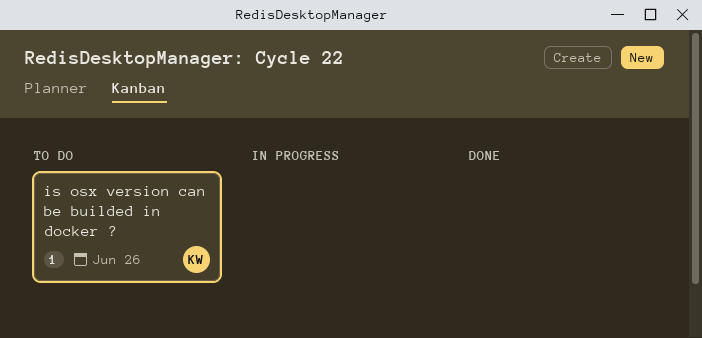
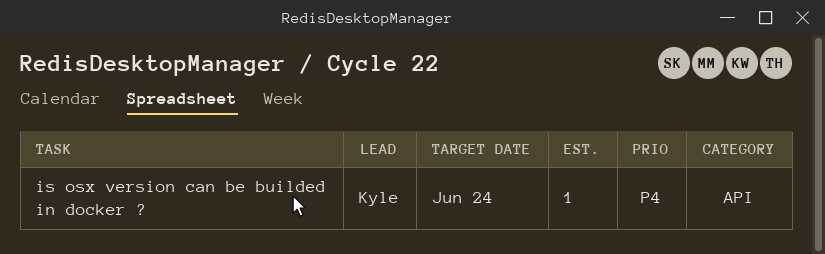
is osx version can be builded in docker ?, due: Jun 26 -> Jun 24

